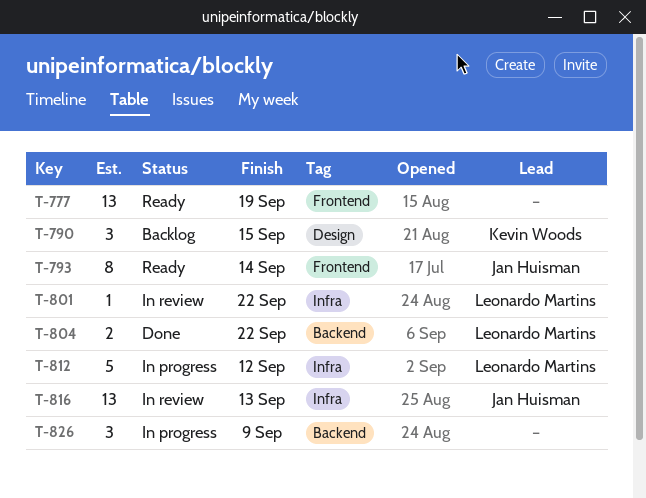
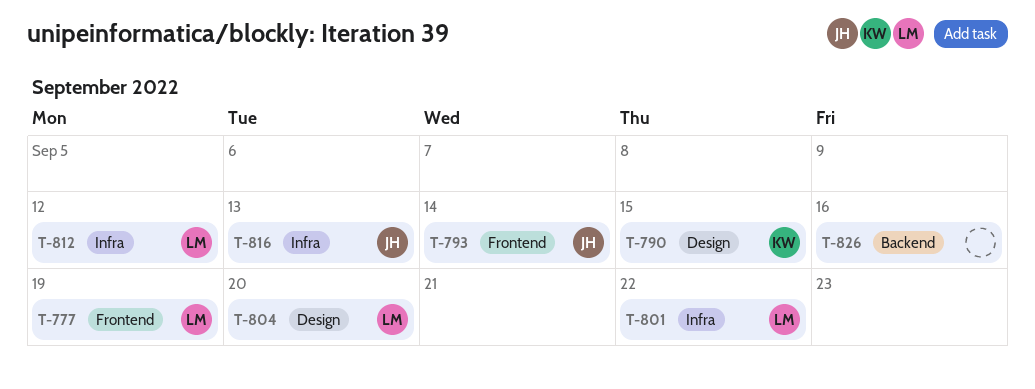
T-777, owner: none -> Leonardo Martins
T-804, label: Backend -> Design
T-804, due: Sep 22 -> Sep 20
T-826, due: Sep 9 -> Sep 16

